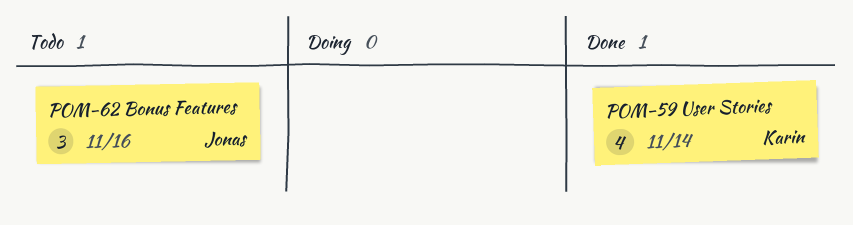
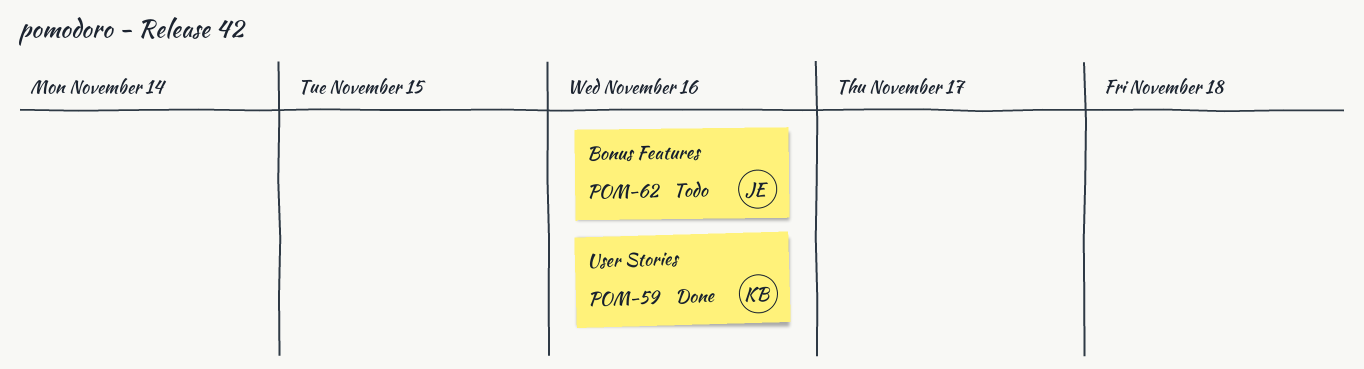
POM-59, due: Nov 14 -> Nov 16

